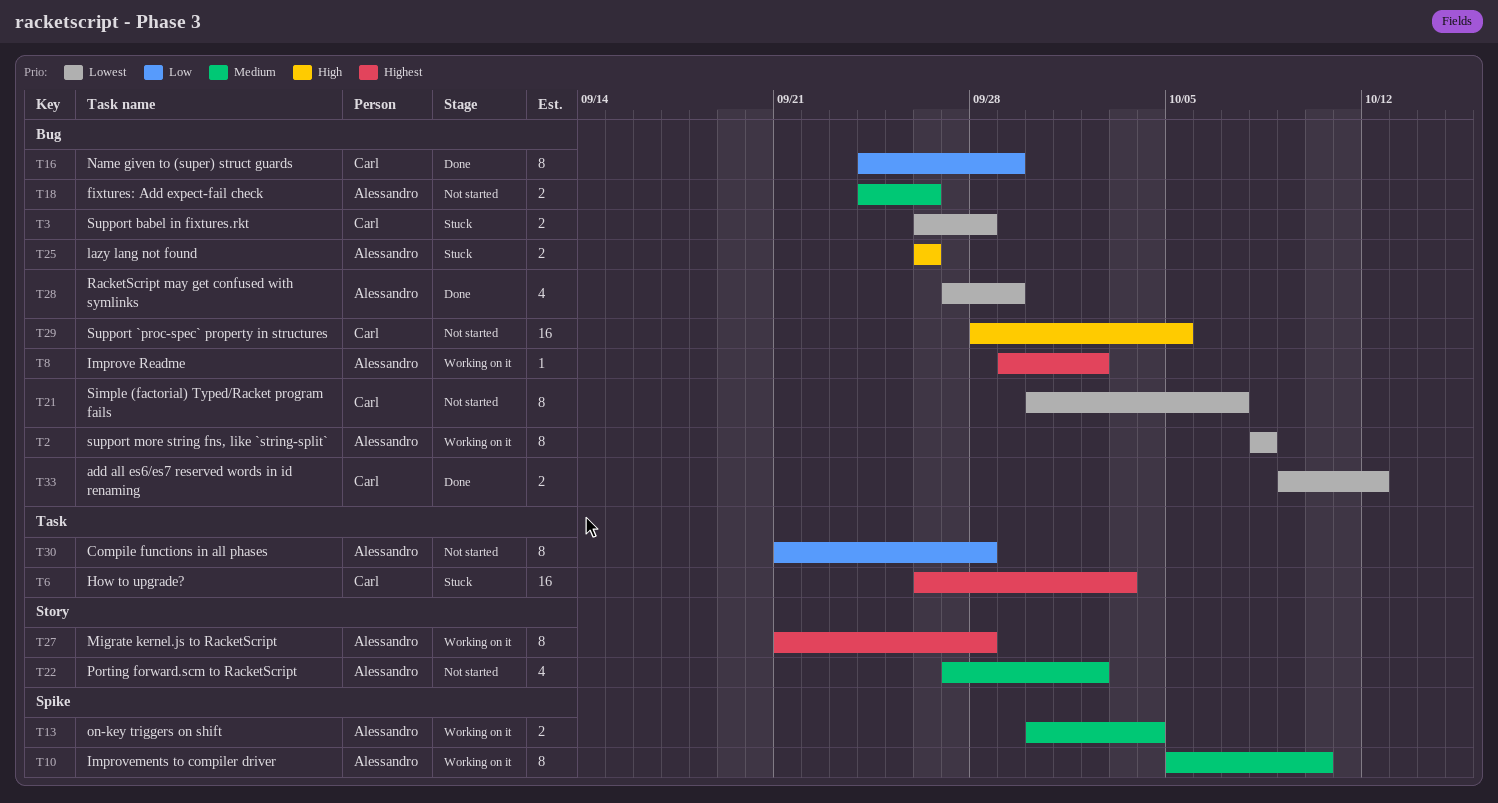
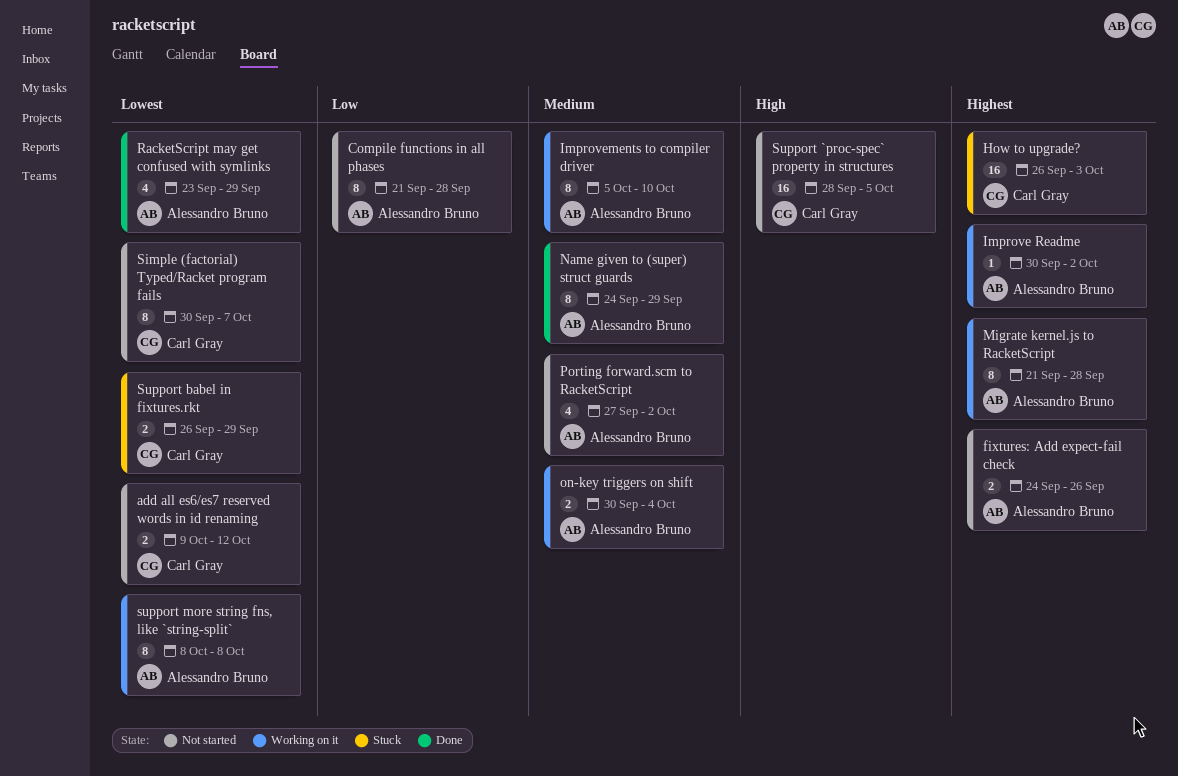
add all es6/es7 reserved words in id renaming, status: Done -> Not started
fixtures: Add expect-fail check, priority: Medium -> Highest
Improve Readme, start: Sep 29 -> Sep 30
lazy lang not found: present -> none
Name given to (super) struct guards, owner: Carl Gray -> Alessandro Bruno
Name given to (super) struct guards, priority: Low -> Medium
RacketScript may get confused with symlinks, start: Sep 27 -> Sep 23
Support babel in fixtures.rkt, due: Sep 28 -> Sep 29

